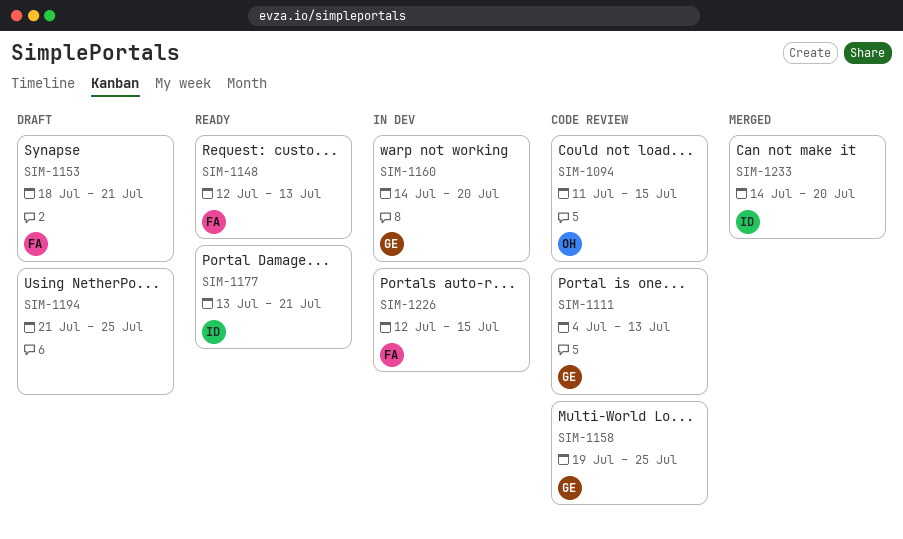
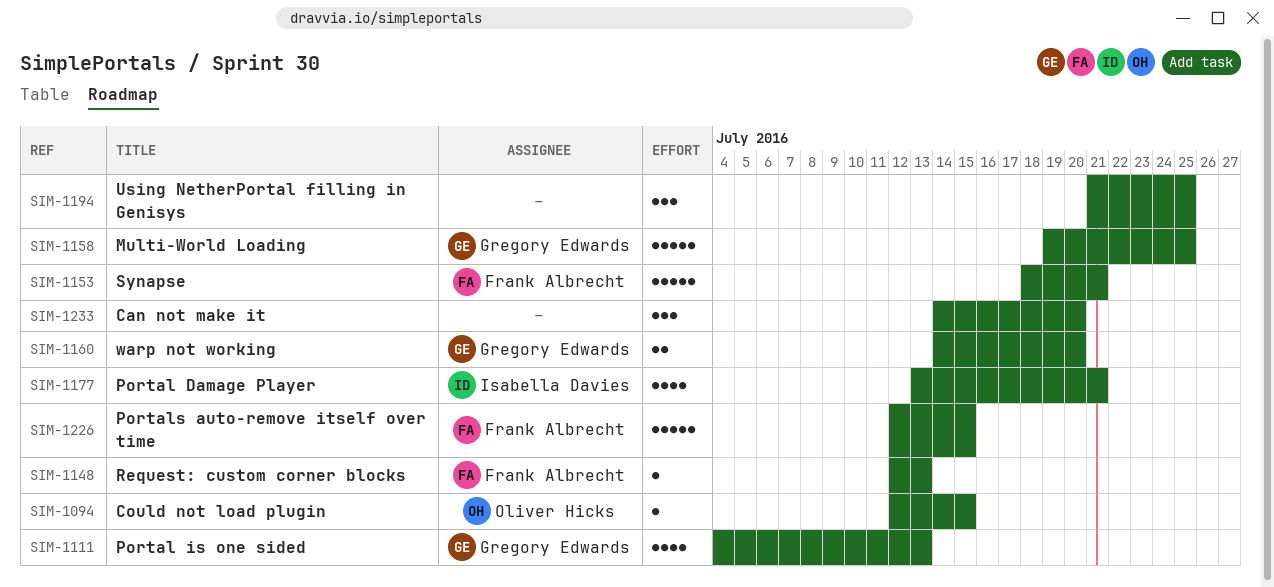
SIM-1094, start: Jul 11 -> Jul 12
SIM-1233, owner: Isabella Davies -> none

